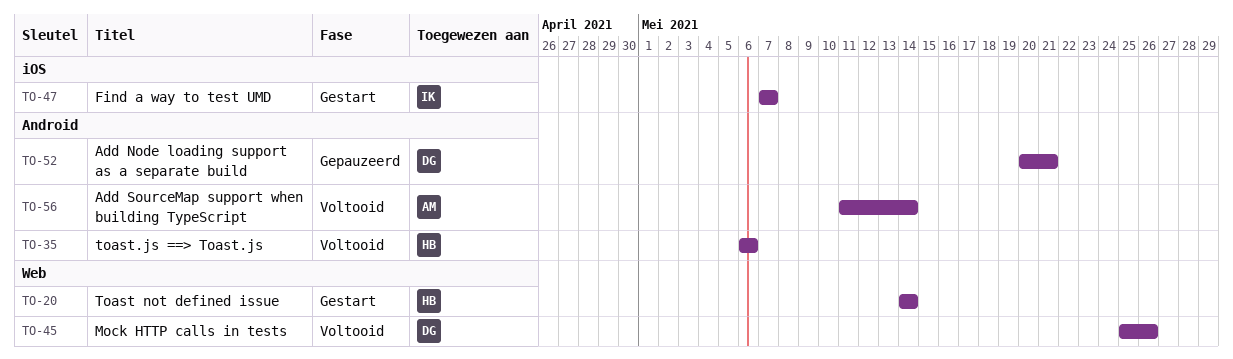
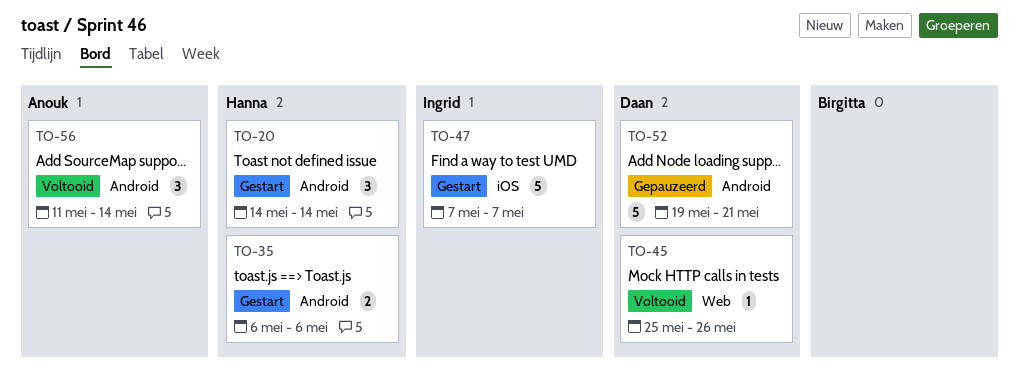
TO-20, label: Web -> Android
TO-35, status: Voltooid -> Gestart
TO-52, start: May 20 -> May 19

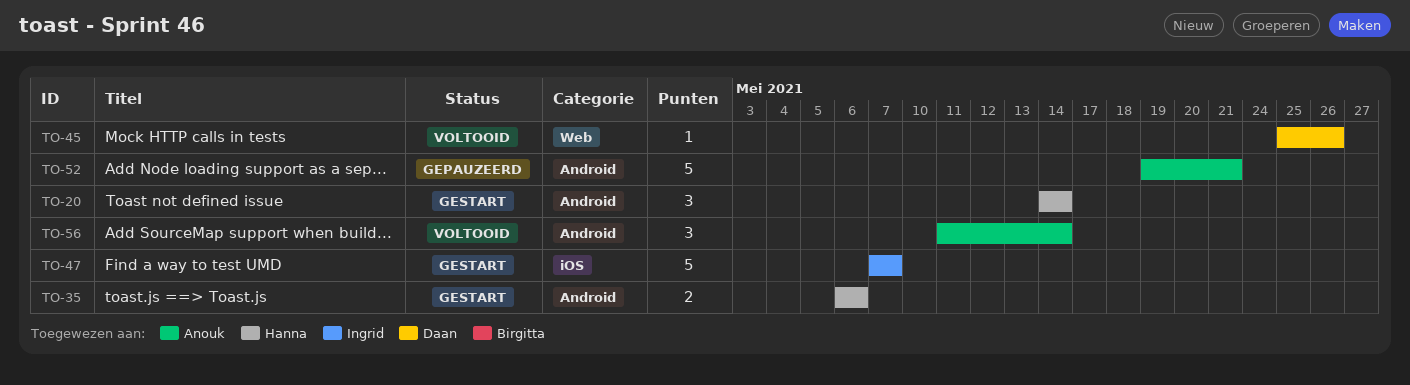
TO-52, owner: Daan -> Anouk

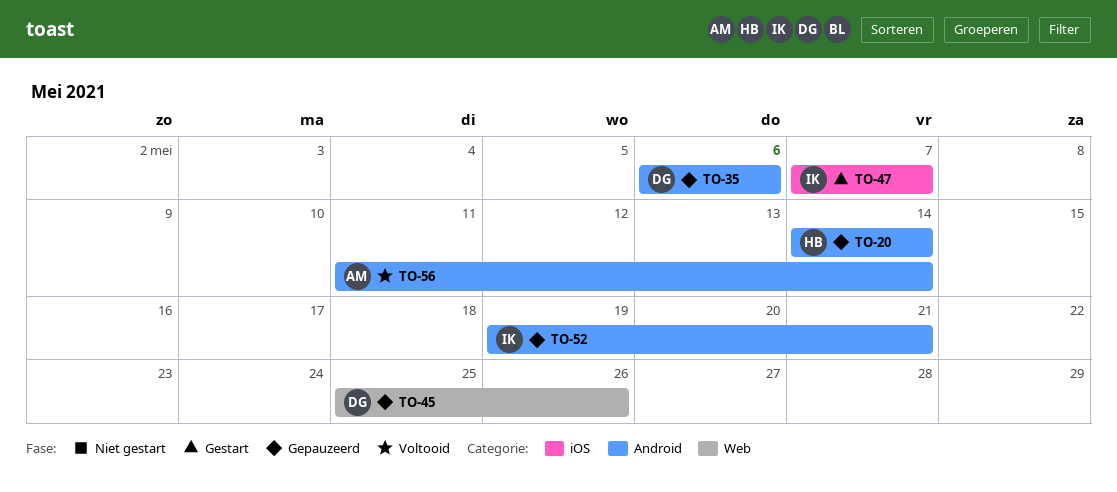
TO-20, status: Gestart -> Gepauzeerd
TO-35, status: Gestart -> Gepauzeerd
TO-35, owner: Hanna -> Daan
TO-45, status: Voltooid -> Gepauzeerd
TO-52, owner: Anouk -> Ingrid

